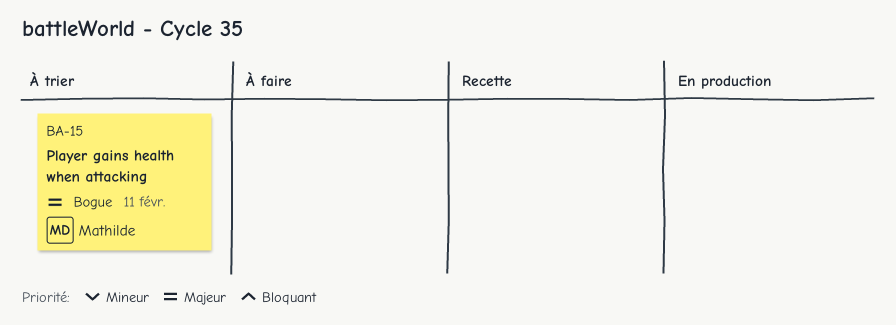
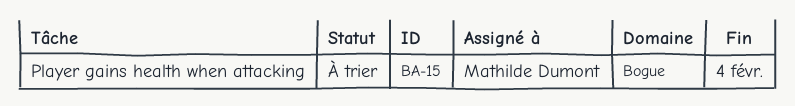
BA-15, due: Feb 11 -> Feb 4

